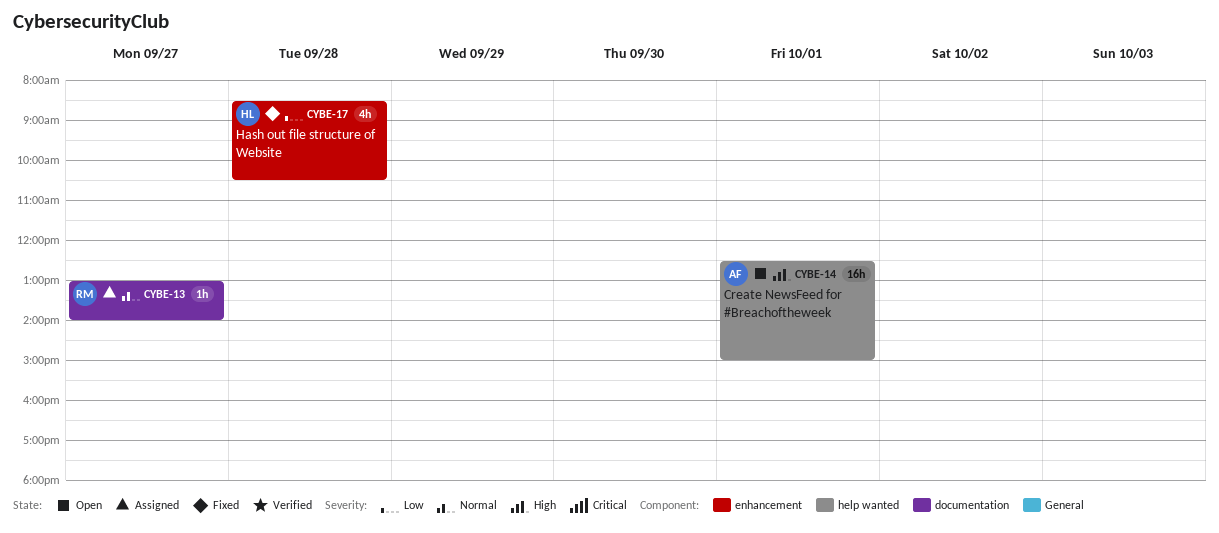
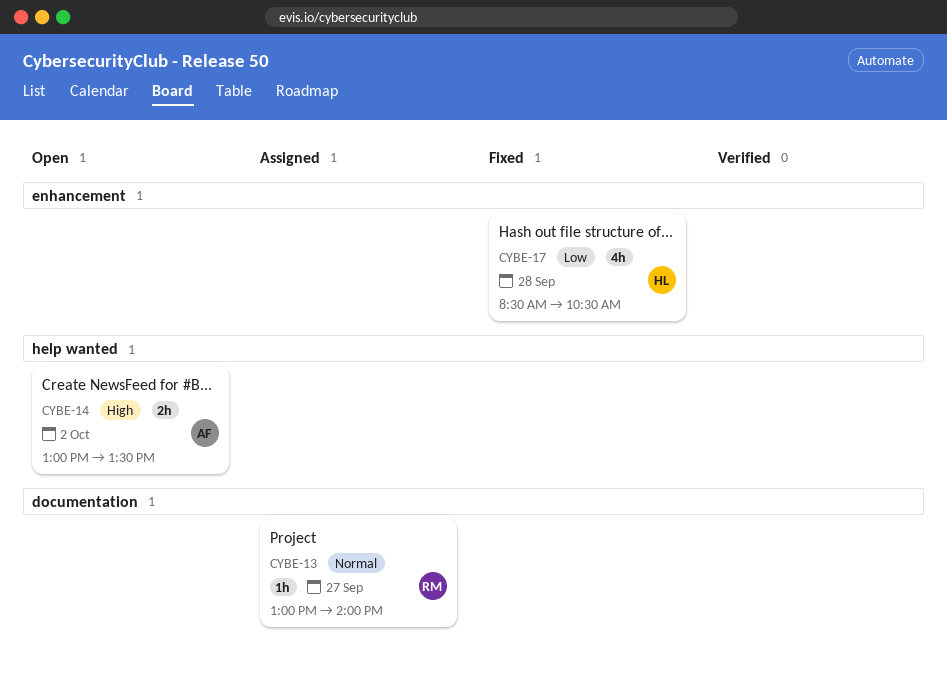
CYBE-14, estimate: 16h -> 2h
CYBE-14, day: Oct 1 -> Oct 2
CYBE-14, begins: 12:30 -> 13:00
CYBE-14, ends: 15:00 -> 13:30

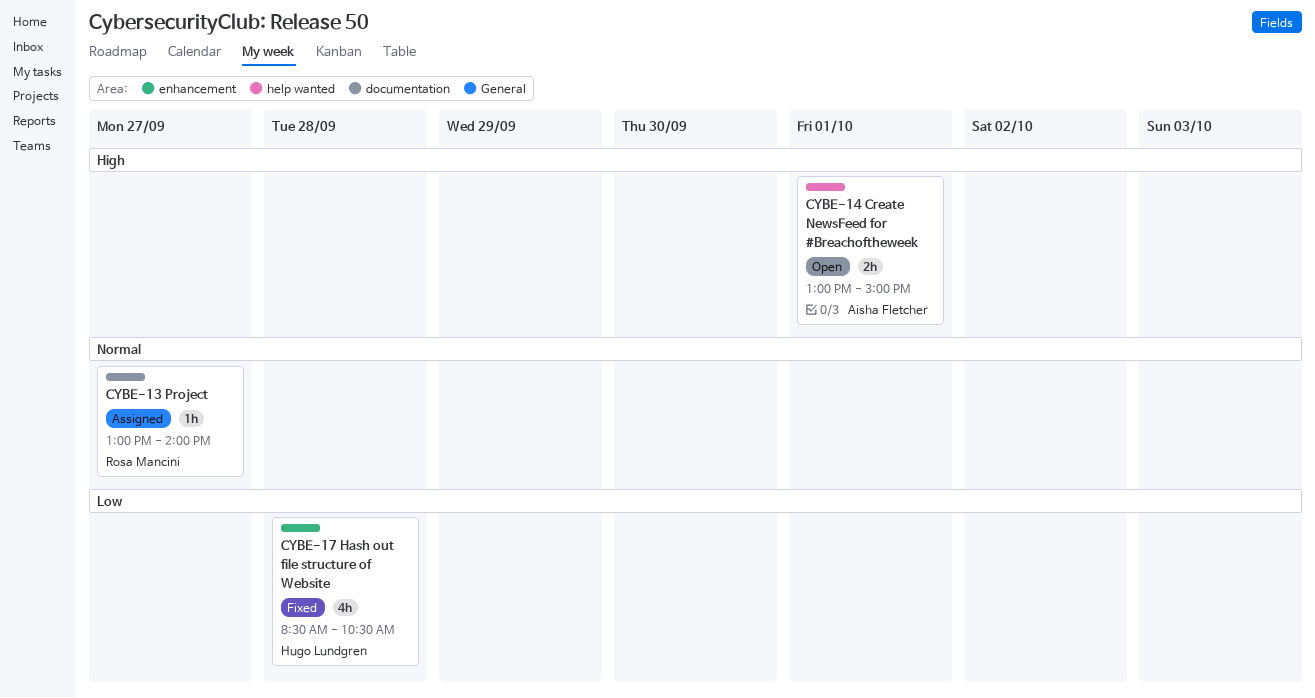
CYBE-14, day: Oct 2 -> Oct 1
CYBE-14, ends: 13:30 -> 15:00

